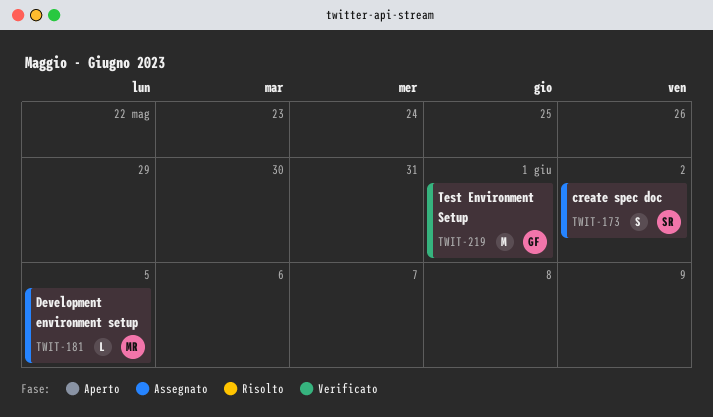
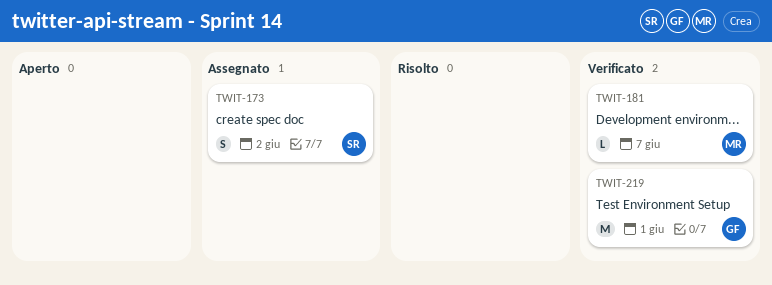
TWIT-181, status: Assegnato -> Verificato
TWIT-181, due: Jun 5 -> Jun 7

